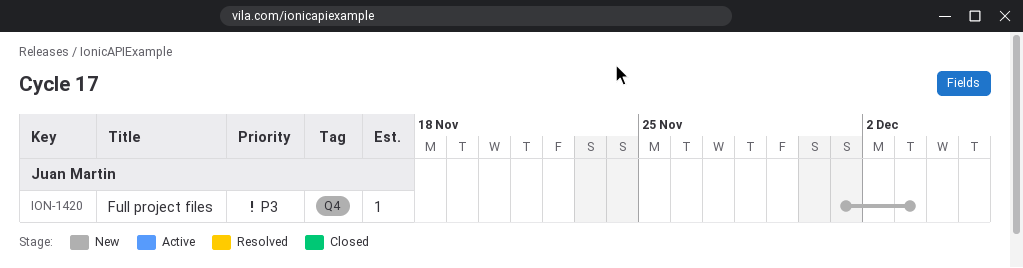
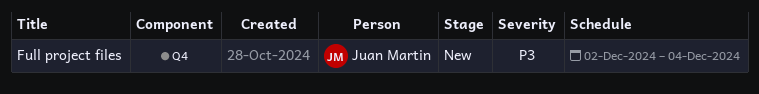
Full project files, start: Dec 1 -> Dec 2
Full project files, due: Dec 3 -> Dec 4

